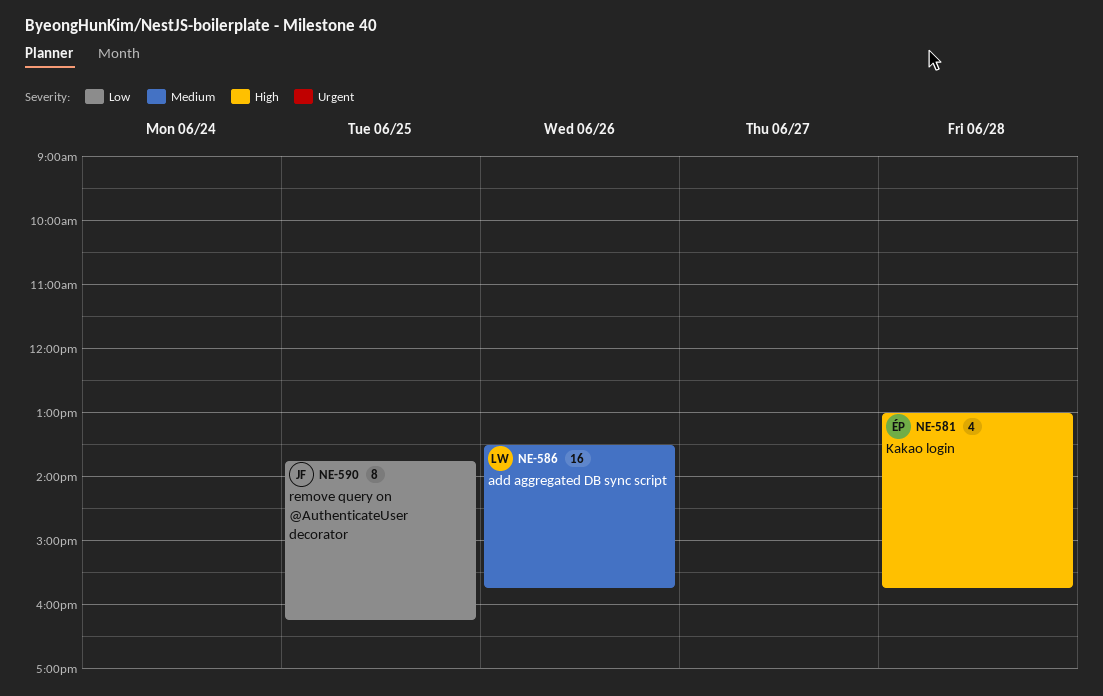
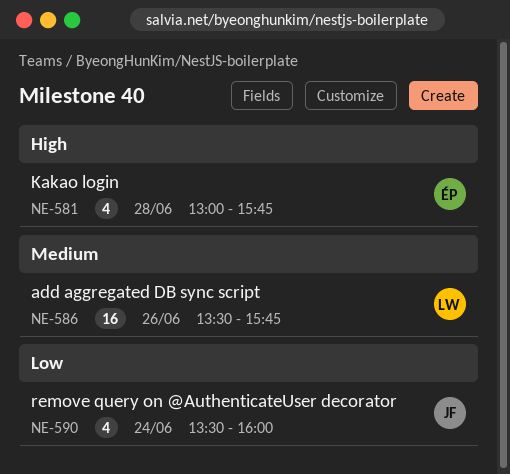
NE-590, estimate: 8 -> 4
NE-590, day: Jun 25 -> Jun 24
NE-590, begins: 13:45 -> 13:30
NE-590, ends: 16:15 -> 16:00

